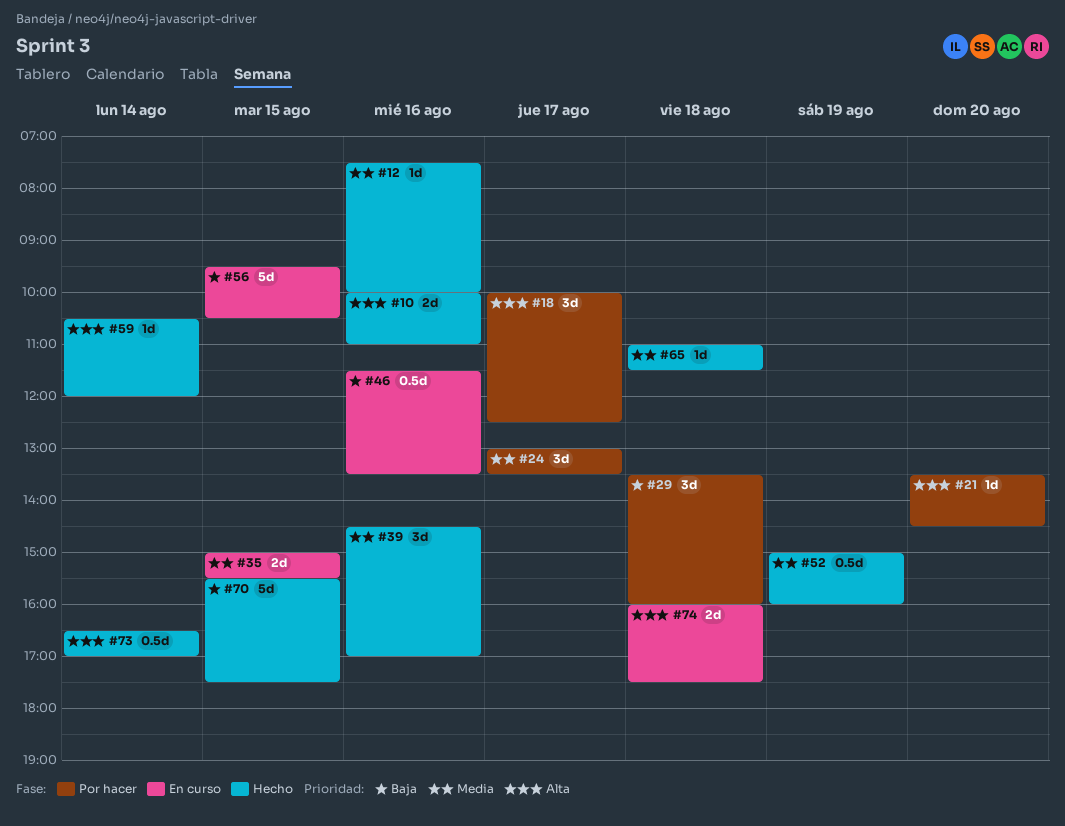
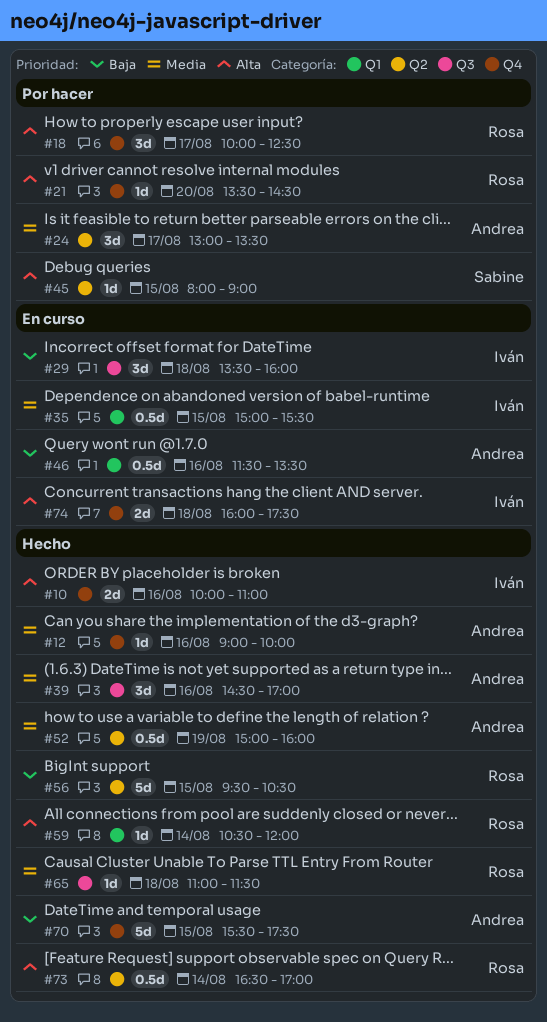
#12, begins: 07:30 -> 09:00
#29, status: Por hacer -> En curso
#35, estimate: 2d -> 0.5d
#45: none -> present
#56, status: En curso -> Hecho

